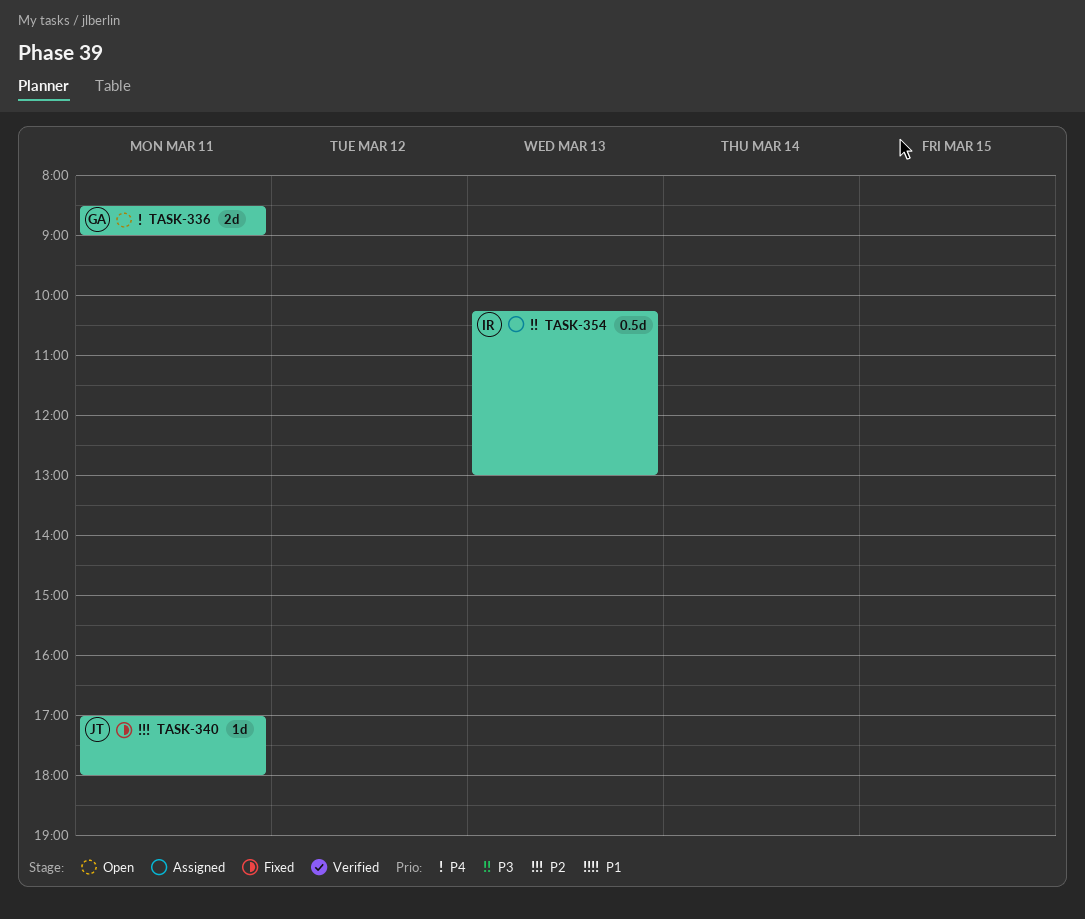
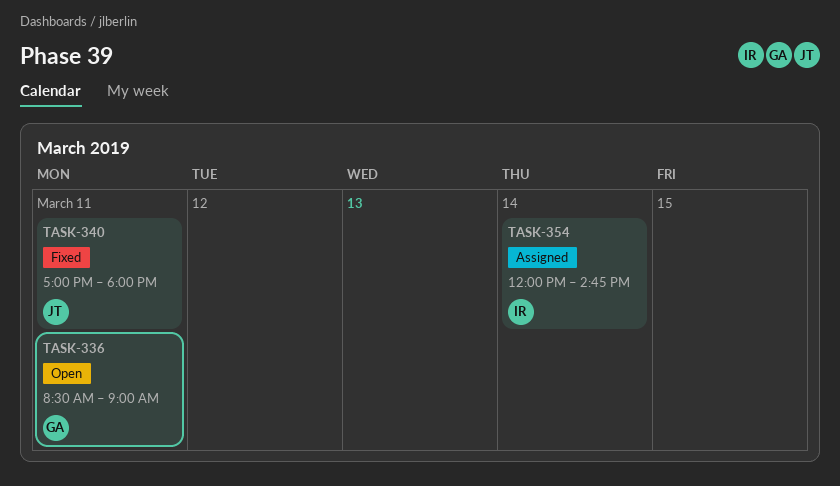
TASK-354, day: Mar 13 -> Mar 14
TASK-354, begins: 10:15 -> 12:00
TASK-354, ends: 13:00 -> 14:45

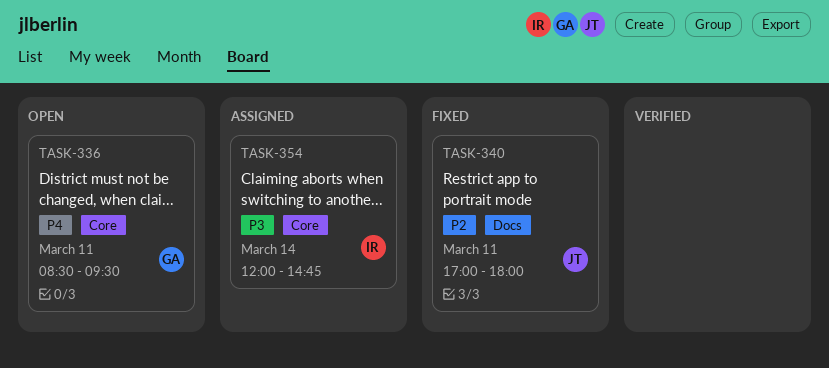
TASK-336, ends: 09:00 -> 09:30

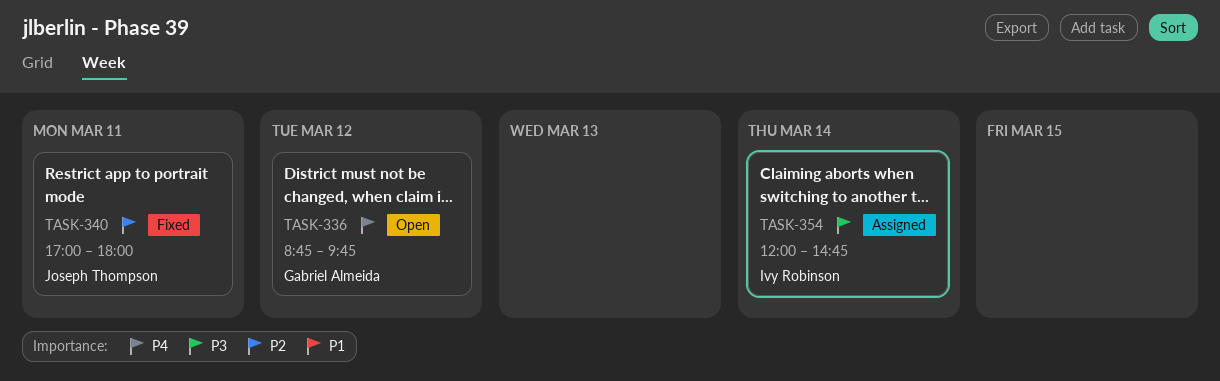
TASK-336, day: Mar 11 -> Mar 12
TASK-336, begins: 08:30 -> 08:45
TASK-336, ends: 09:30 -> 09:45

